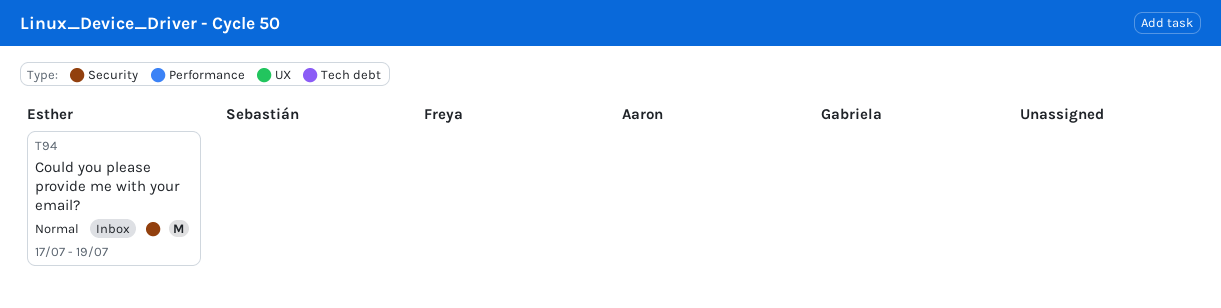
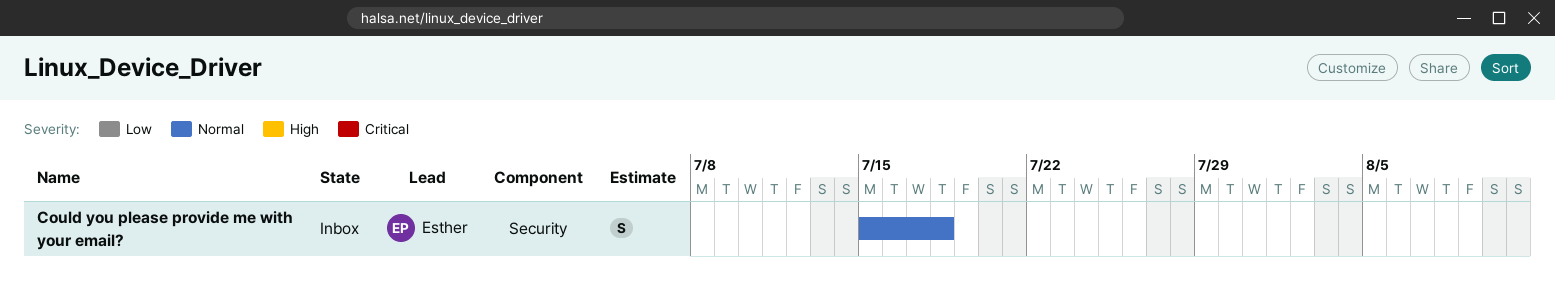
Could you please provide me with your email?, estimate: M -> S
Could you please provide me with your email?, start: Jul 17 -> Jul 15
Could you please provide me with your email?, due: Jul 19 -> Jul 18

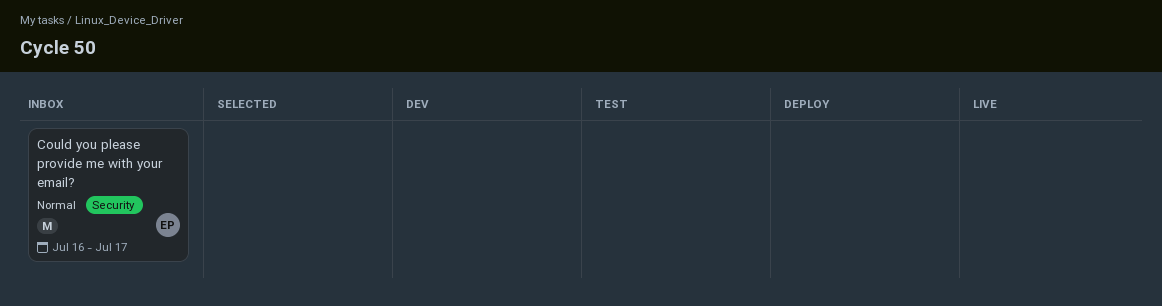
Could you please provide me with your email?, estimate: S -> M
Could you please provide me with your email?, start: Jul 15 -> Jul 16
Could you please provide me with your email?, due: Jul 18 -> Jul 17

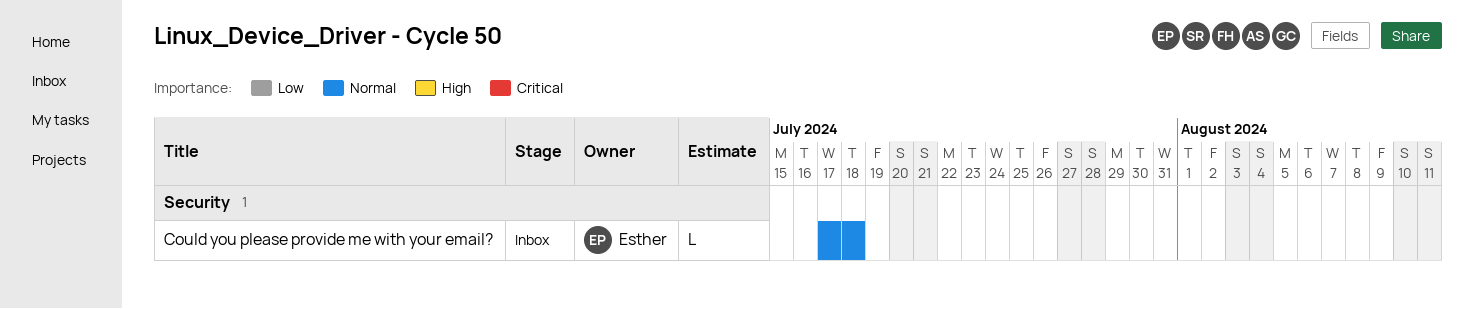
Could you please provide me with your email?, estimate: M -> L
Could you please provide me with your email?, start: Jul 16 -> Jul 17
Could you please provide me with your email?, due: Jul 17 -> Jul 18

